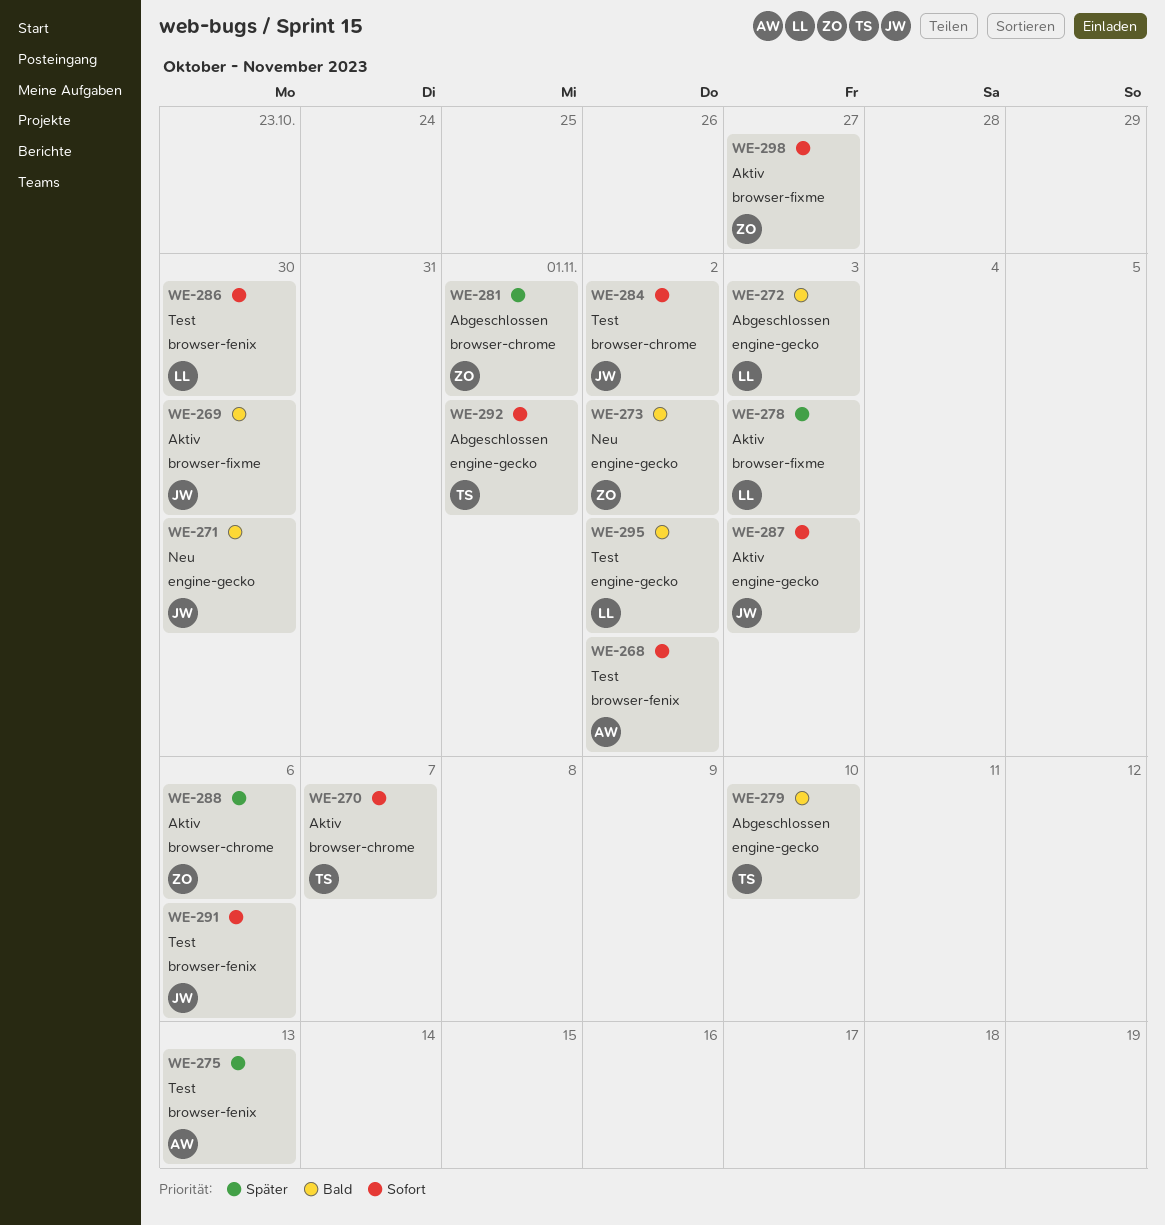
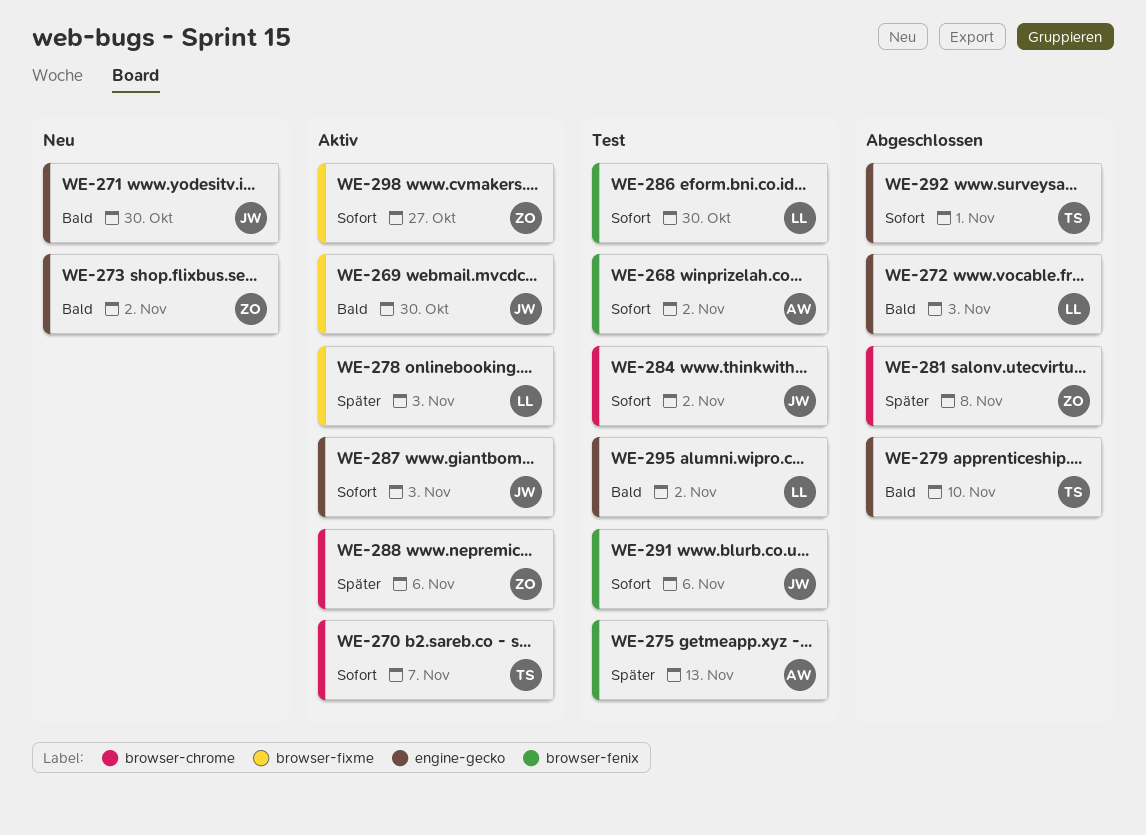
WE-281, due: Nov 1 -> Nov 8

